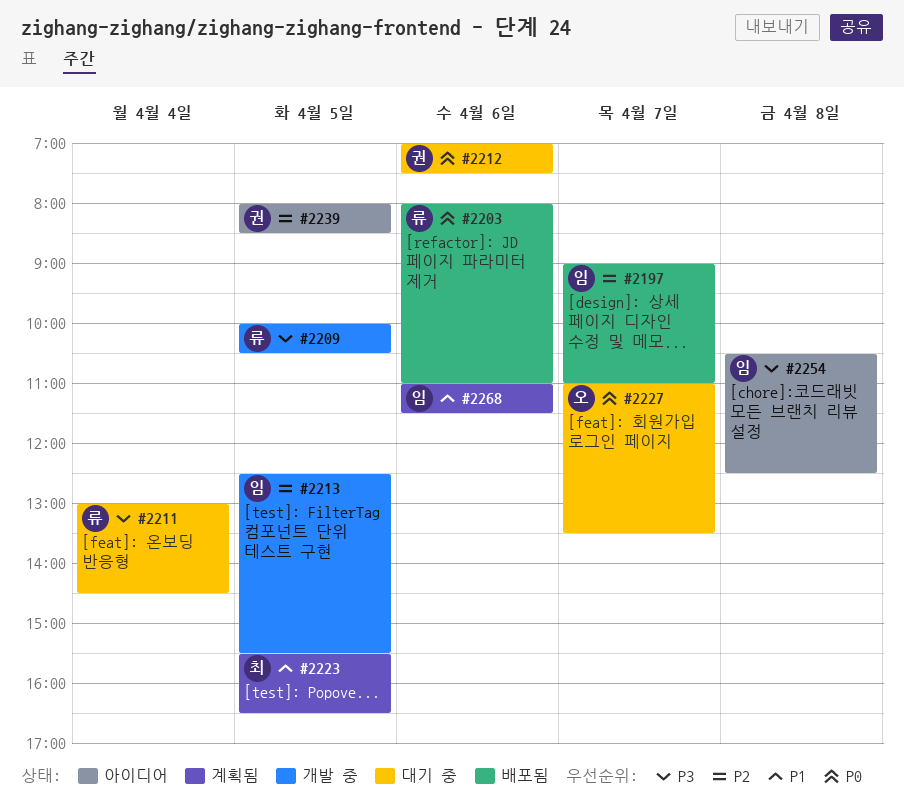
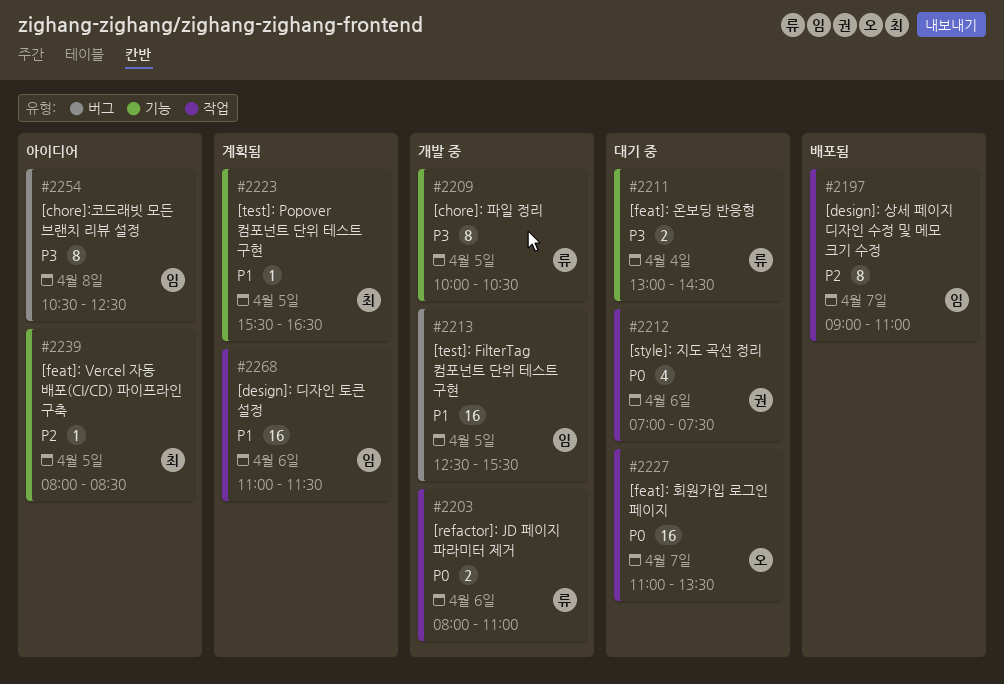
#2203, status: 배포됨 -> 개발 중
#2213, priority: P2 -> P1
#2239, owner: 권 -> 최

